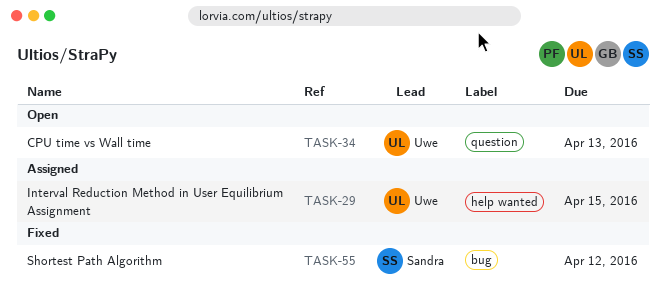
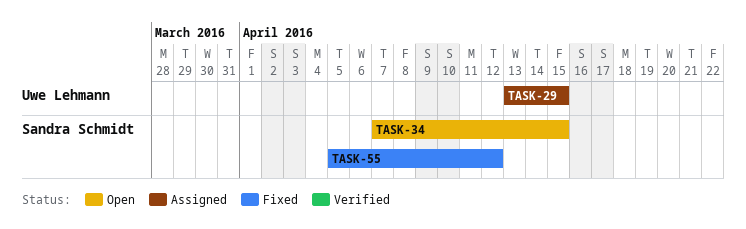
TASK-34, owner: Uwe Lehmann -> Sandra Schmidt
TASK-34, due: Apr 13 -> Apr 15

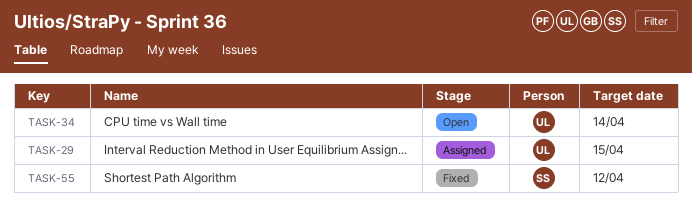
TASK-34, owner: Sandra Schmidt -> Uwe Lehmann
TASK-34, due: Apr 15 -> Apr 14

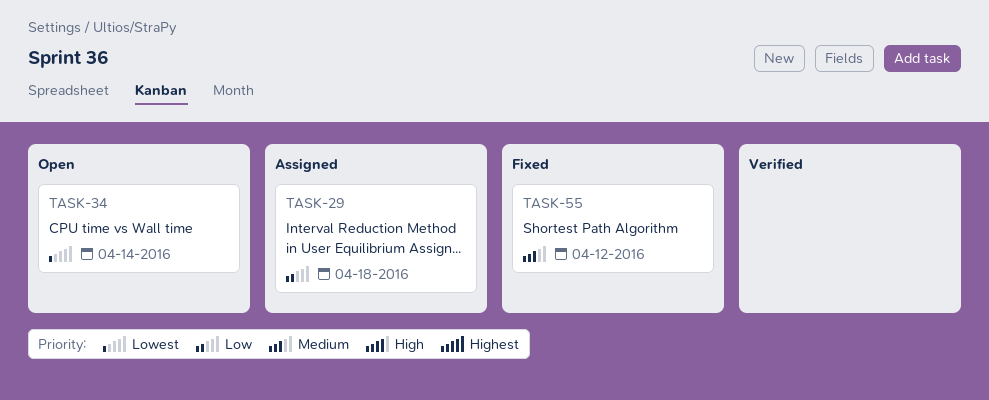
TASK-29, due: Apr 15 -> Apr 18

